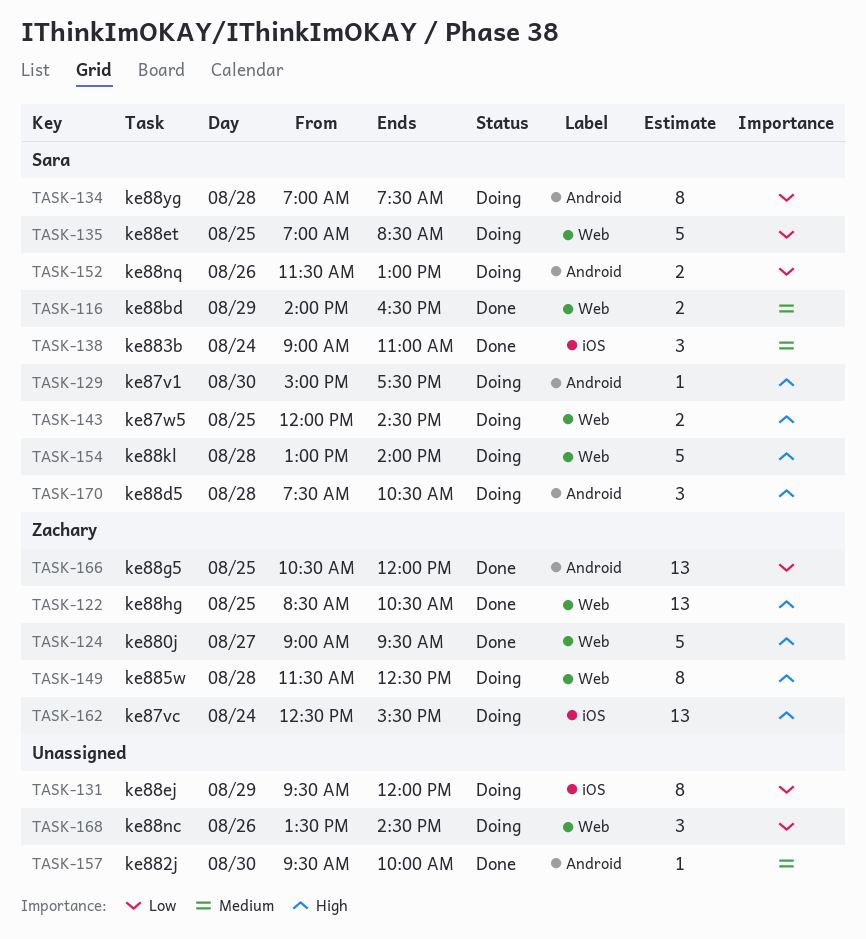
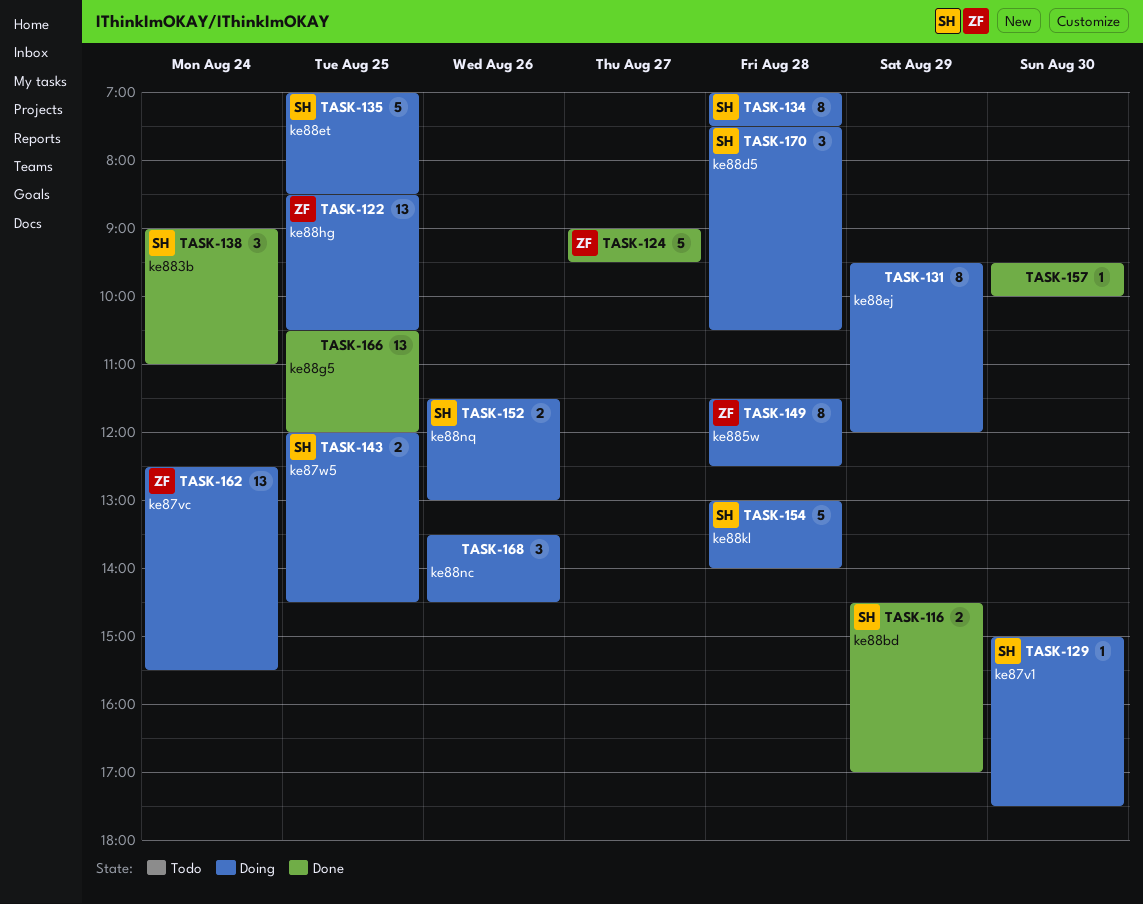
TASK-116, begins: 14:00 -> 14:30
TASK-116, ends: 16:30 -> 17:00
TASK-122, status: Done -> Doing
TASK-166, owner: Zachary -> none

